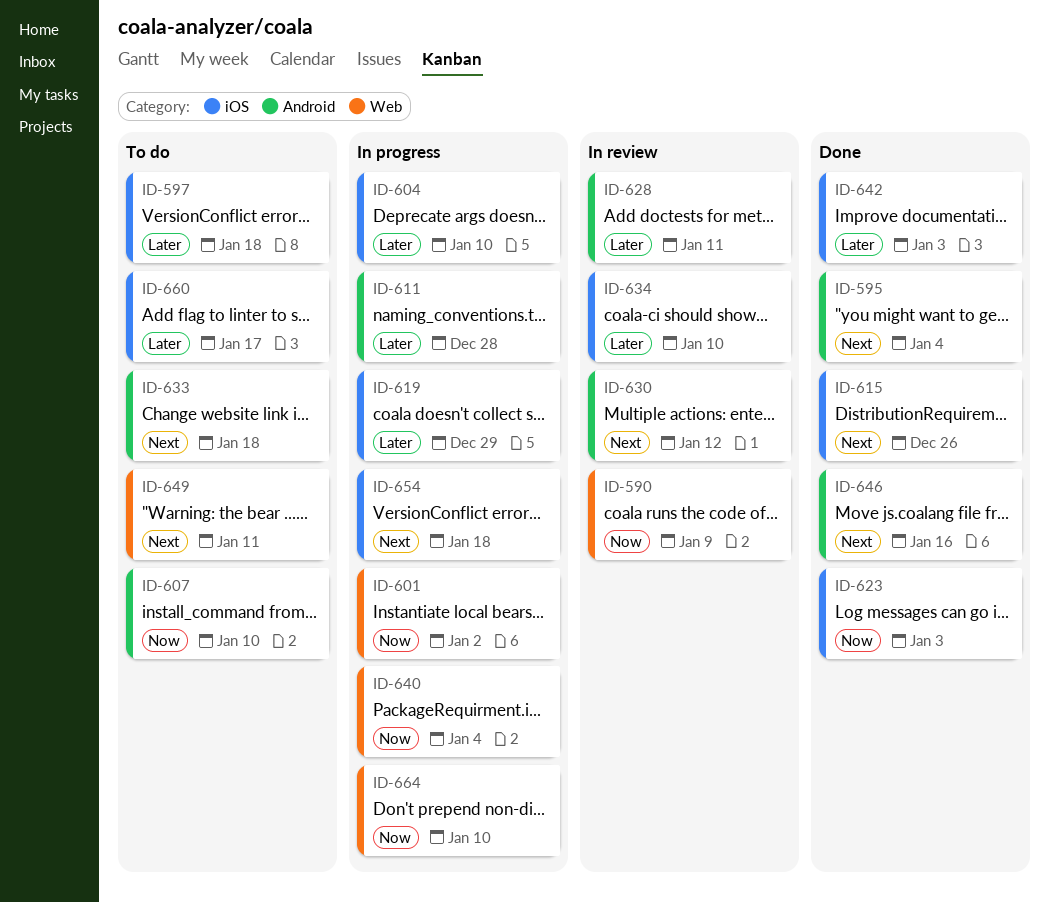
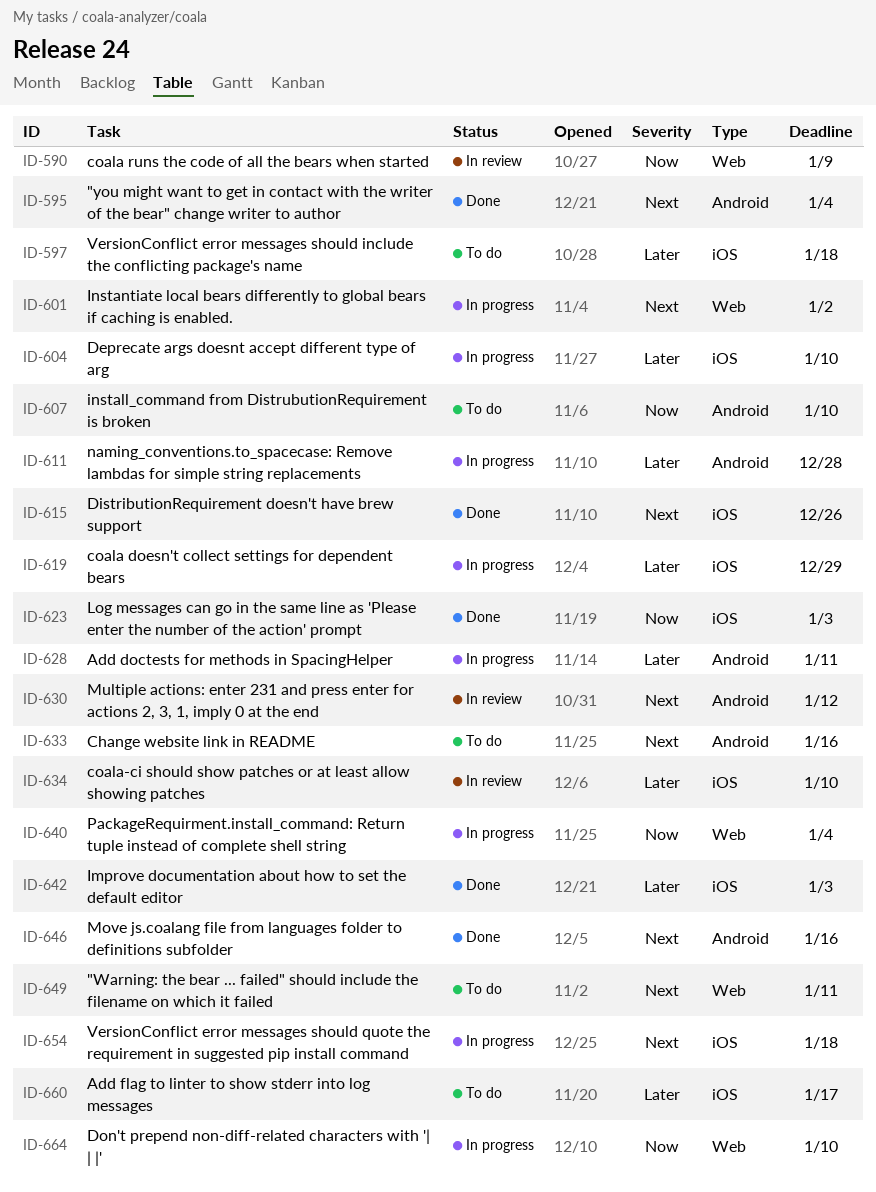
ID-601, priority: Now -> Next
ID-628, status: In review -> In progress
ID-633, due: Jan 18 -> Jan 16

